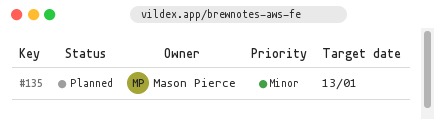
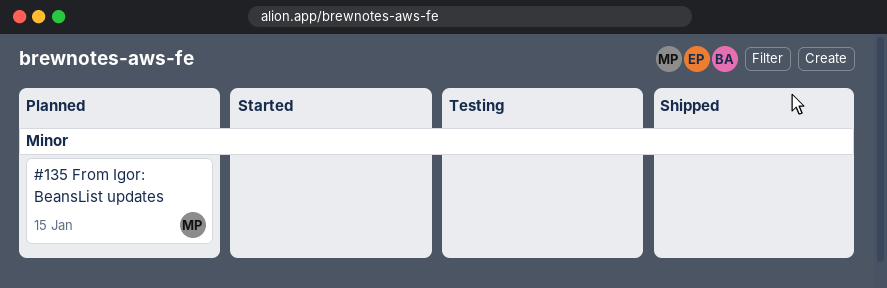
#135, due: Jan 13 -> Jan 15

